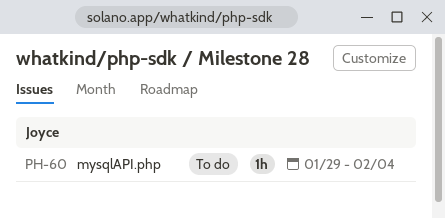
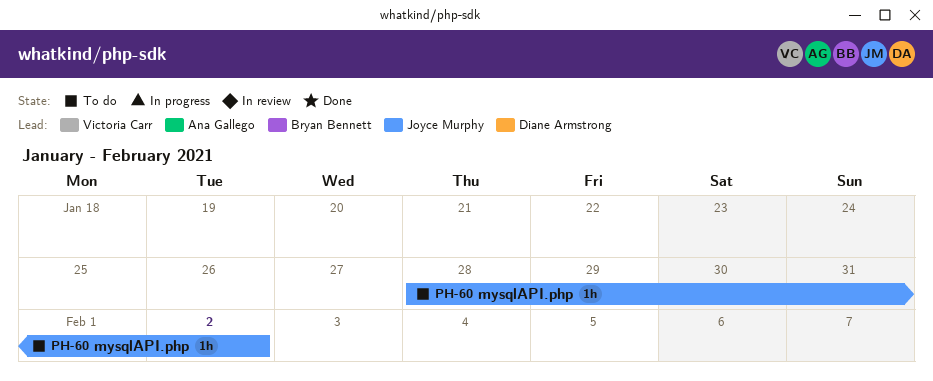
PH-60, start: Jan 29 -> Jan 28
PH-60, due: Feb 4 -> Feb 2

